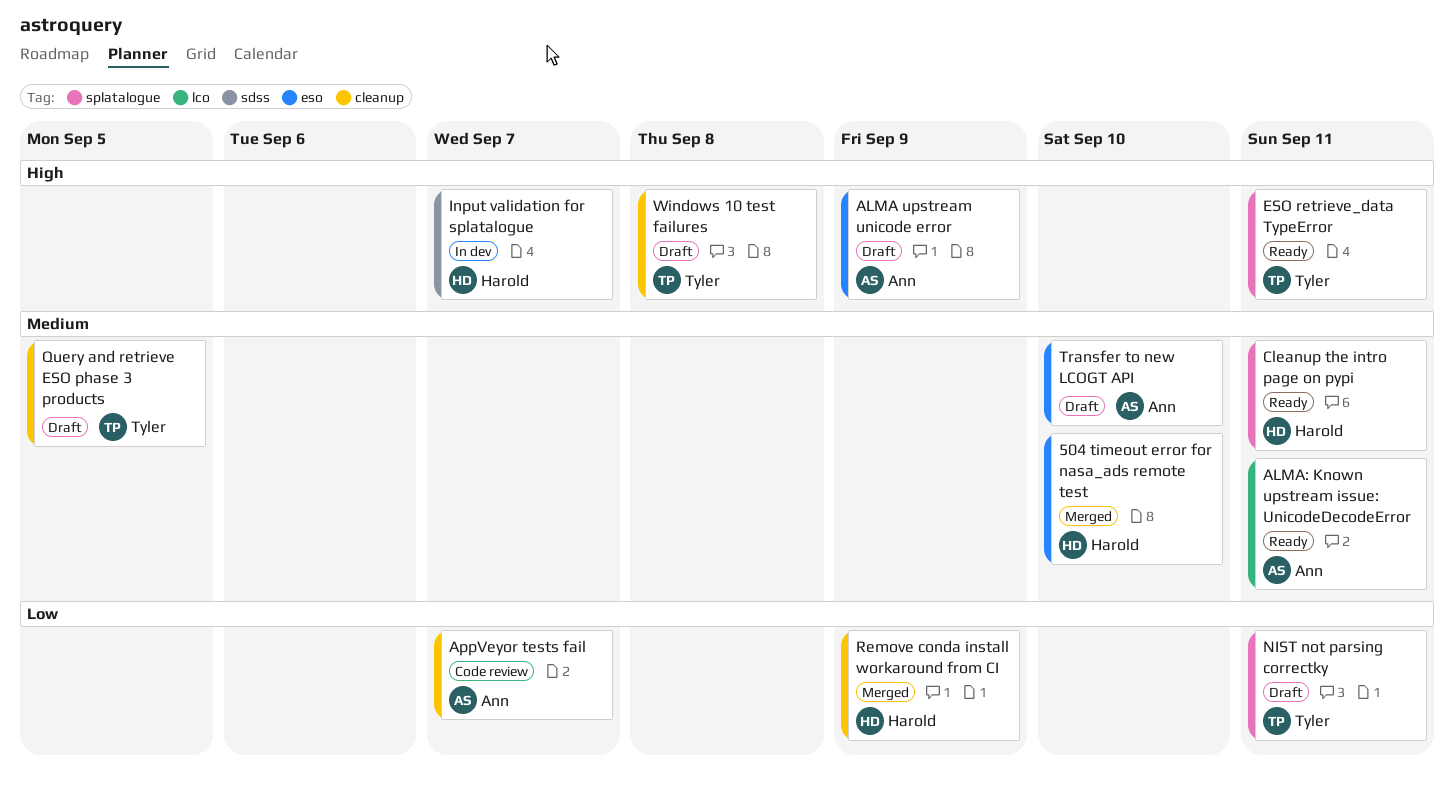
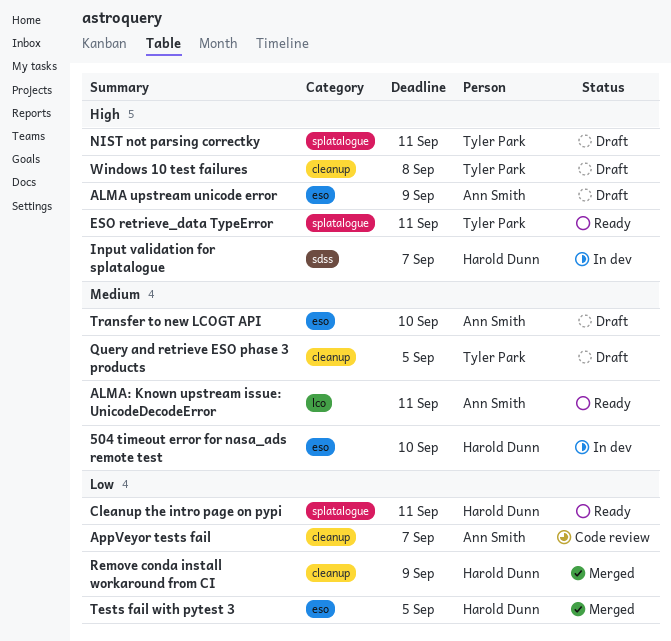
504 timeout error for nasa_ads remote test, status: Merged -> In dev
Cleanup the intro page on pypi, priority: Medium -> Low
NIST not parsing correctky, priority: Low -> High
Tests fail with pytest 3: none -> present

